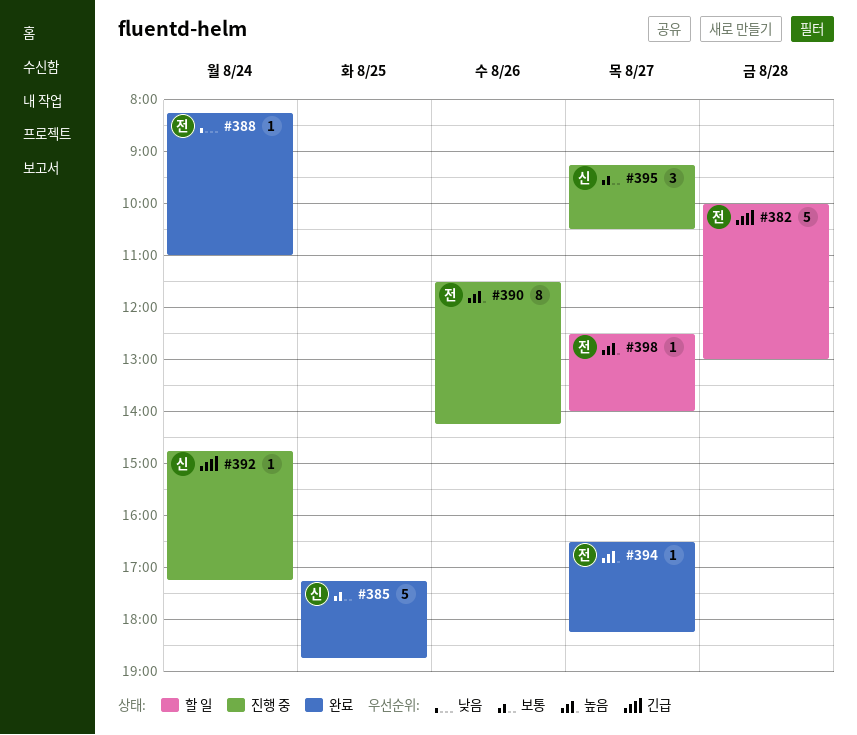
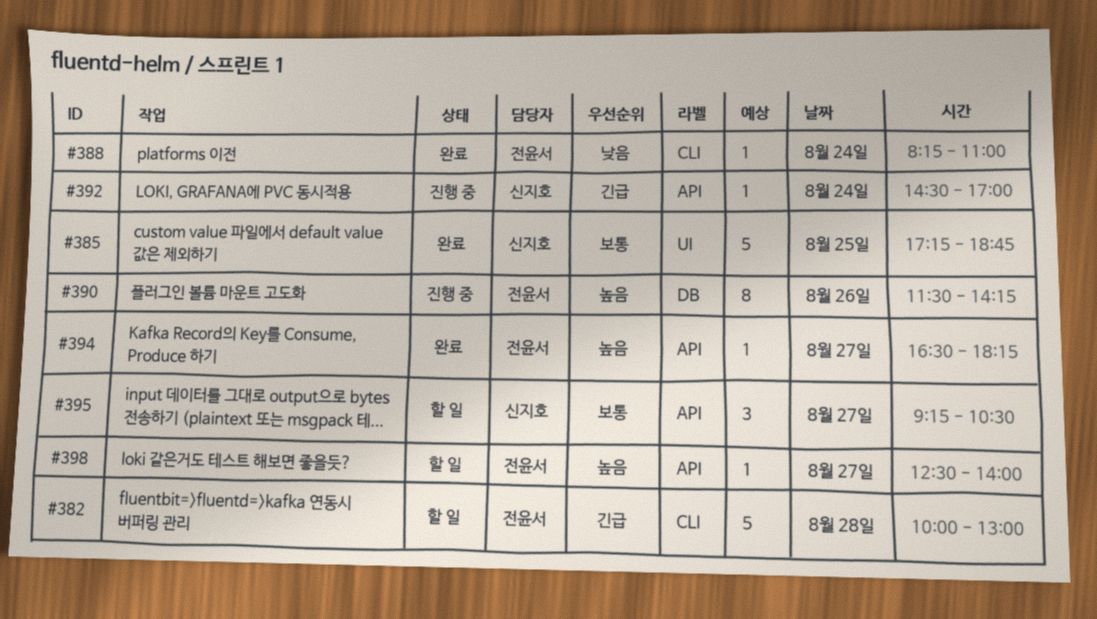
#392, begins: 14:45 -> 14:30
#392, ends: 17:15 -> 17:00
#395, status: 진행 중 -> 할 일

